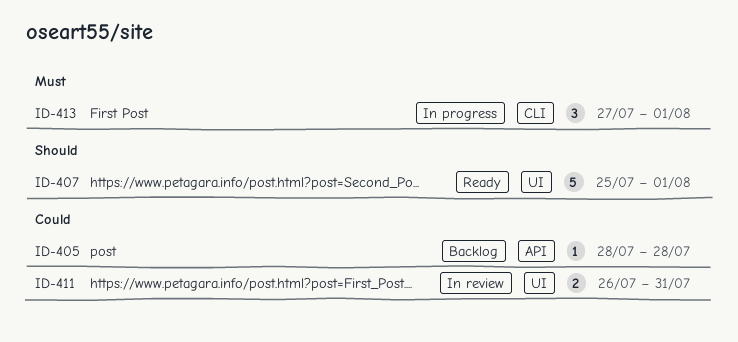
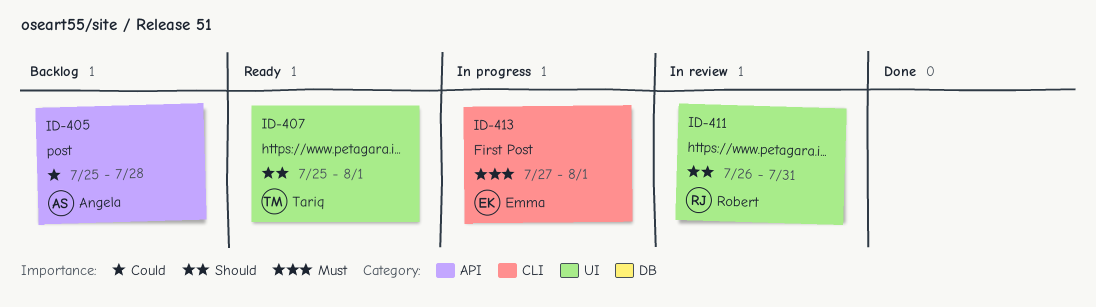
ID-405, start: Jul 28 -> Jul 25
ID-411, priority: Could -> Should

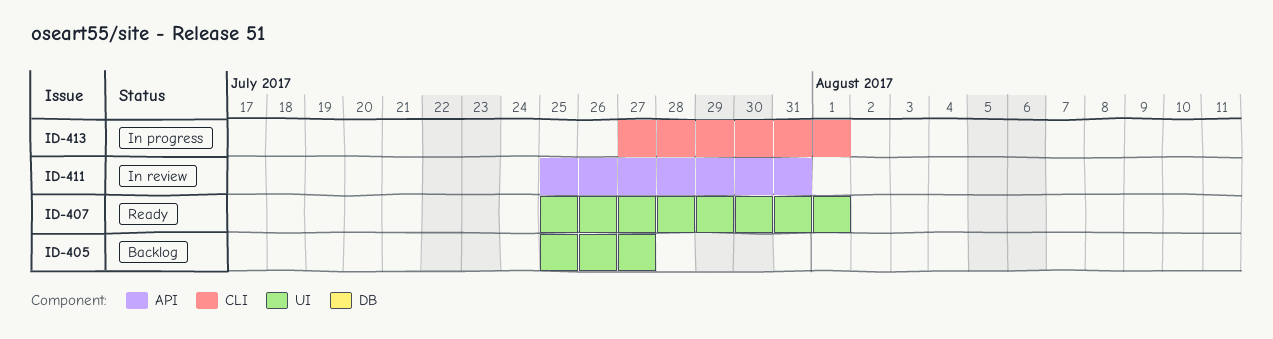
ID-405, label: API -> UI
ID-405, due: Jul 28 -> Jul 27
ID-411, label: UI -> API
ID-411, start: Jul 26 -> Jul 25

